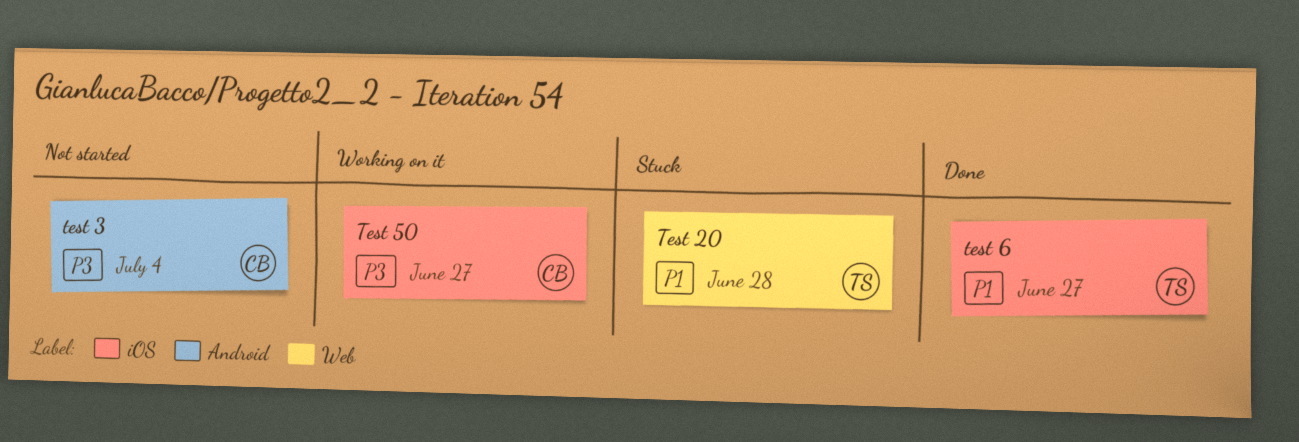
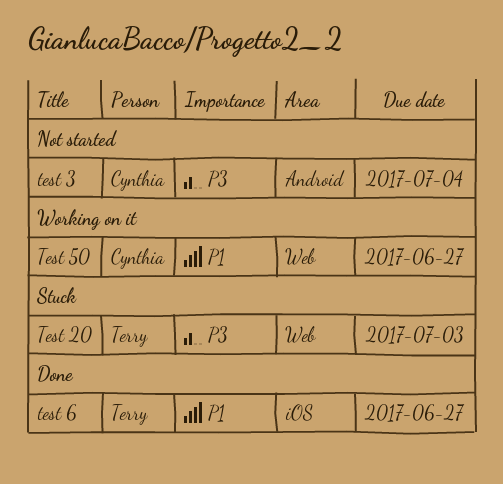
Test 20, priority: P1 -> P3
Test 20, due: Jun 28 -> Jul 3
Test 50, priority: P3 -> P1
Test 50, label: iOS -> Web

